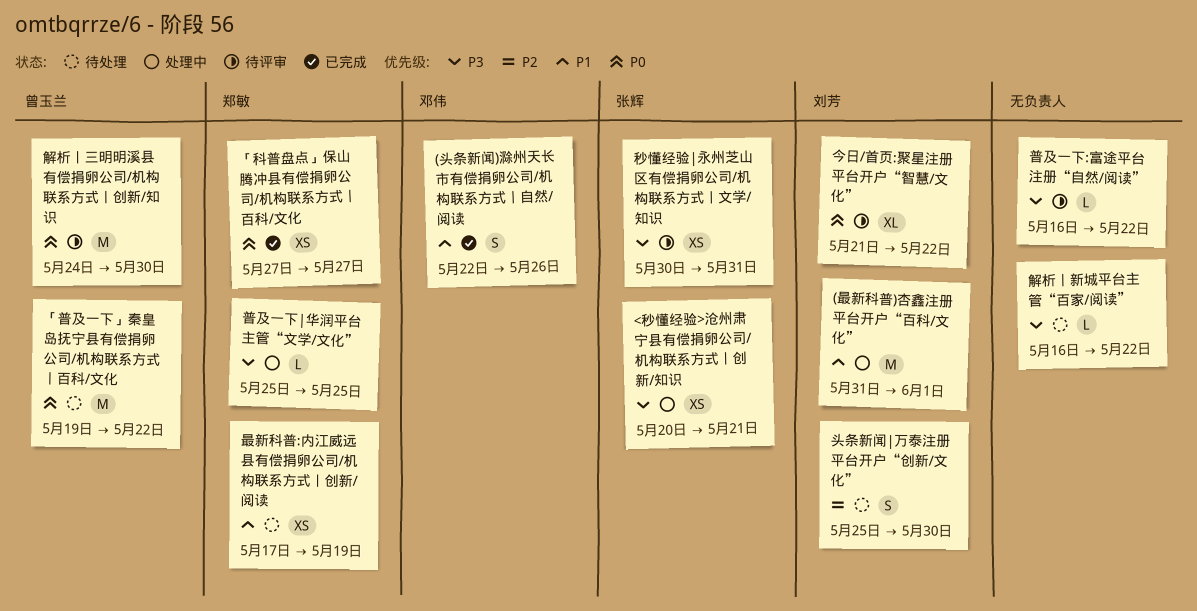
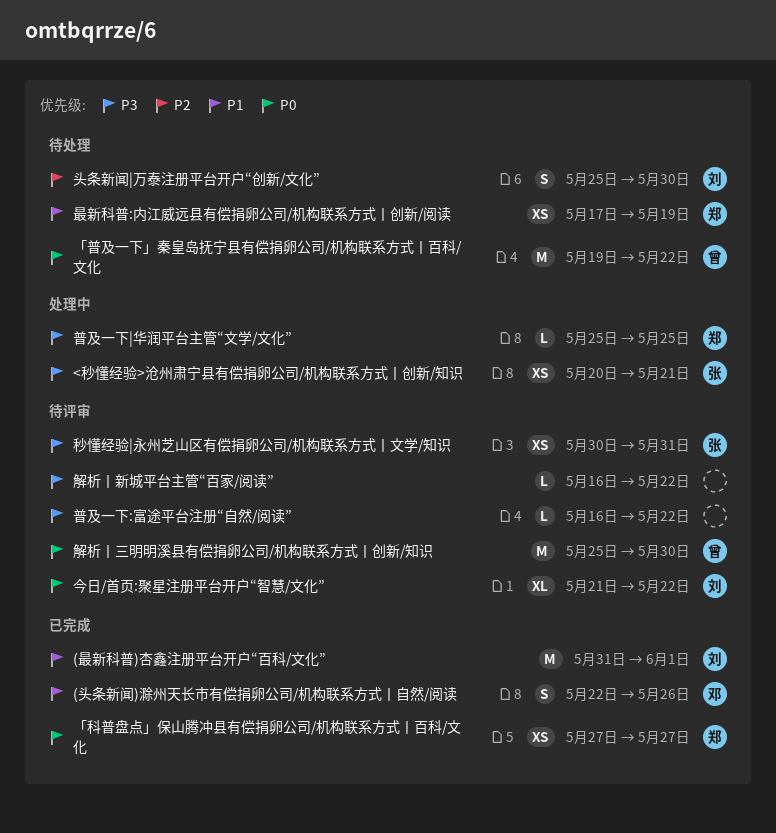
(最新科普)杏鑫注册平台开户“百科/文化”, status: 处理中 -> 已完成
解析丨三明明溪县有偿捐卵公司/机构联系方式丨创新/知识, start: May 24 -> May 25
解析丨新城平台主管“百家/阅读”, status: 待处理 -> 待评审

